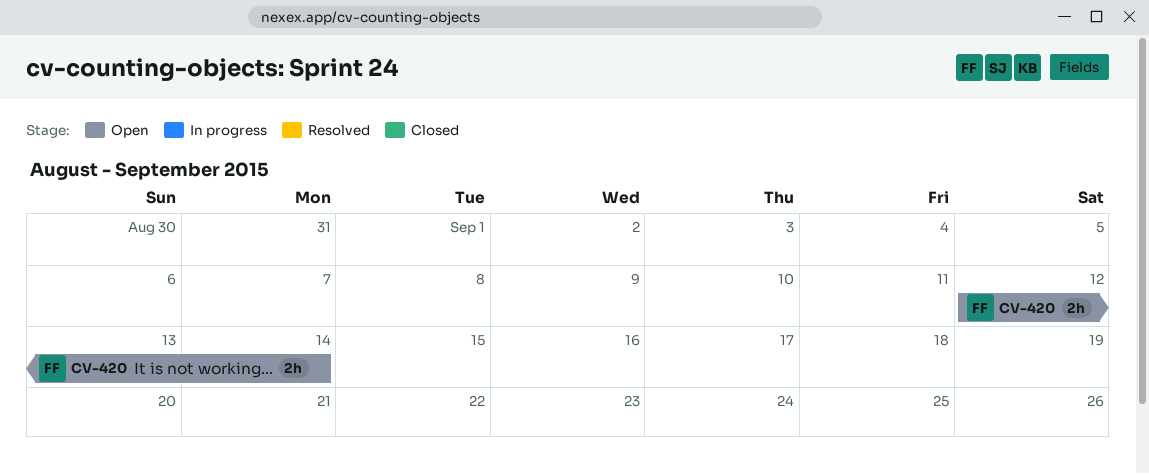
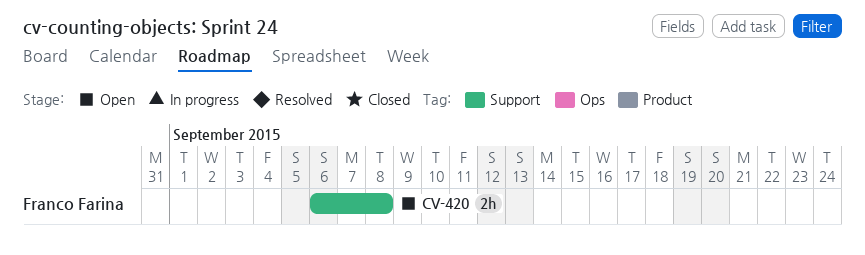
CV-420, start: Sep 12 -> Sep 6
CV-420, due: Sep 14 -> Sep 8

